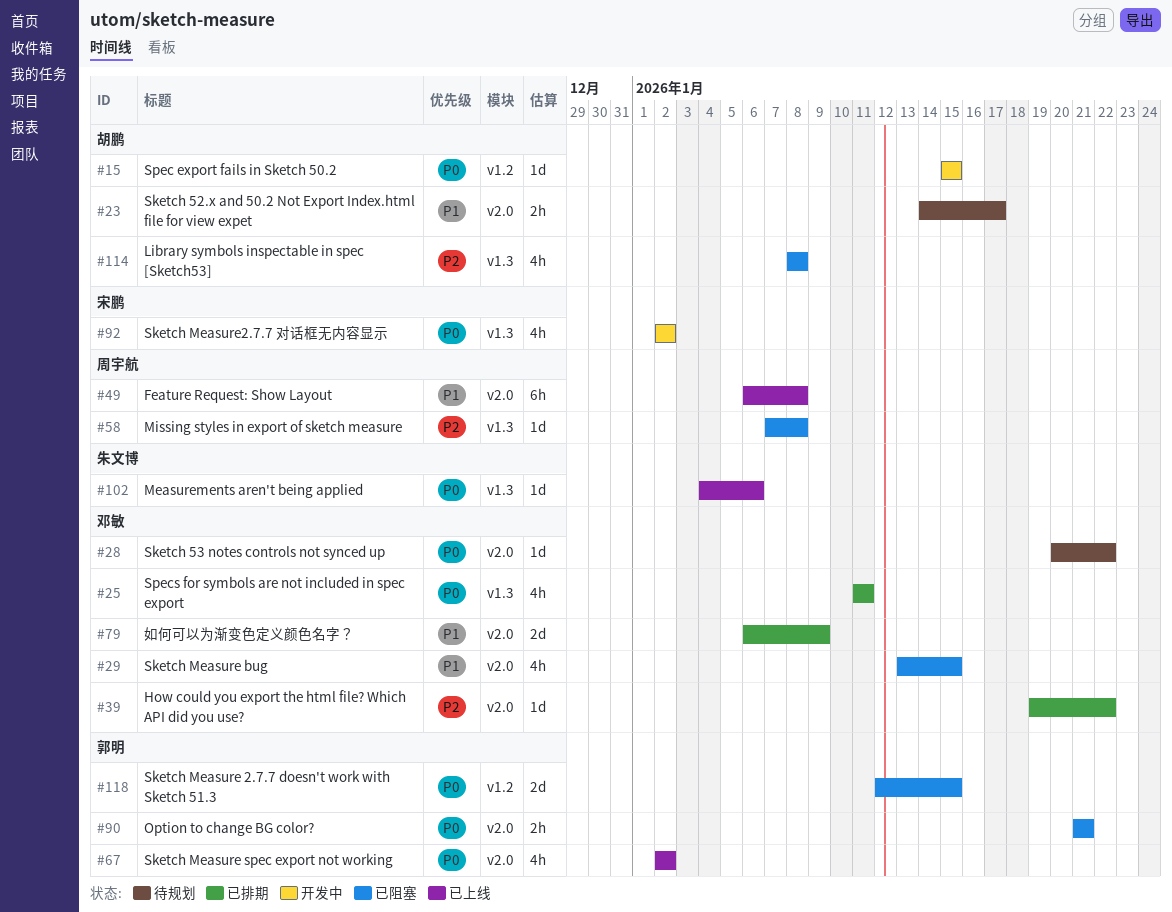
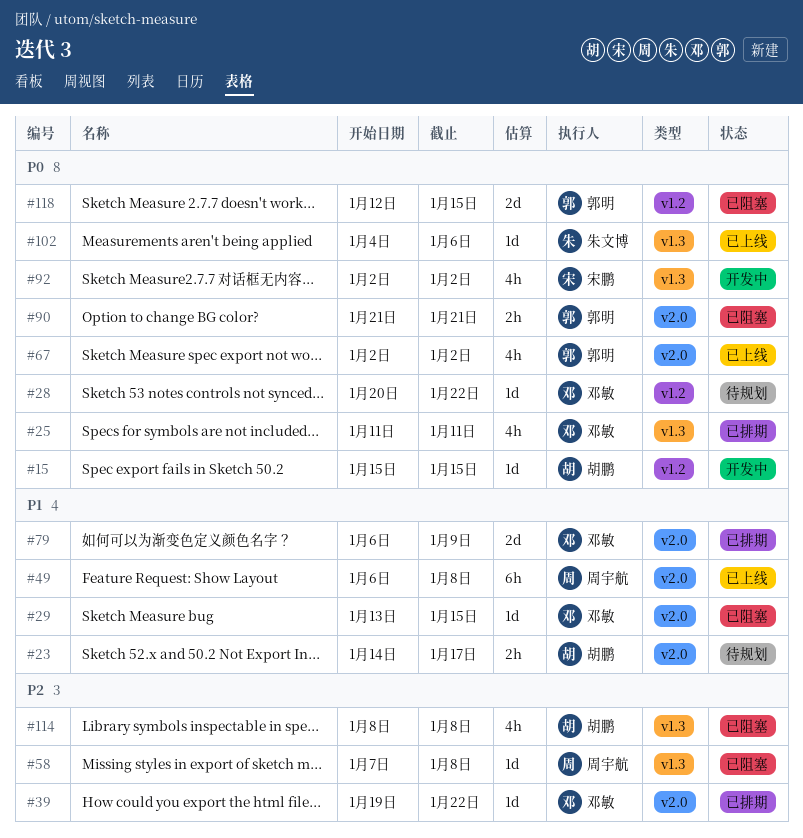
#28, label: v2.0 -> v1.2
#29, estimate: 4h -> 1d

